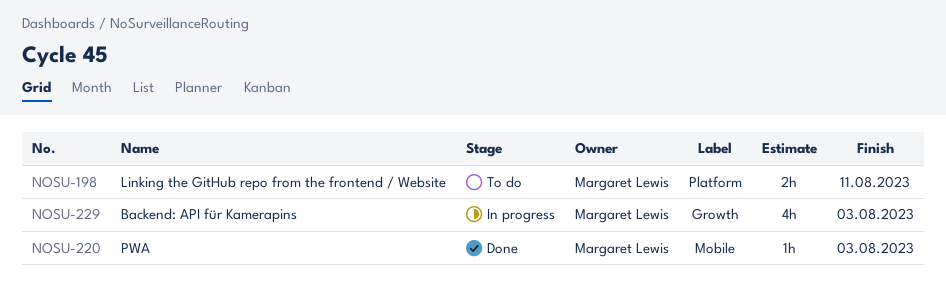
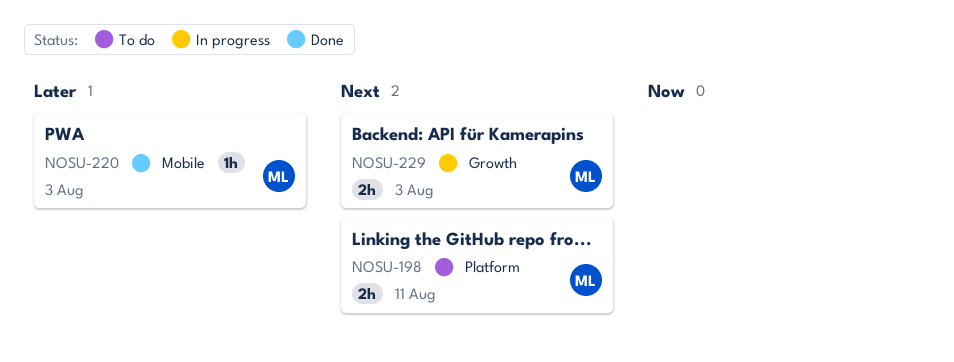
NOSU-229, estimate: 4h -> 2h

